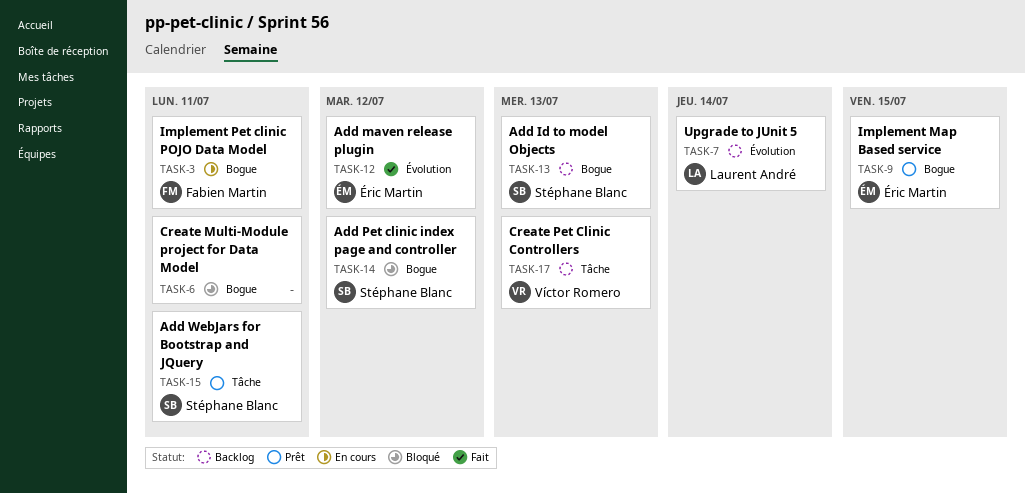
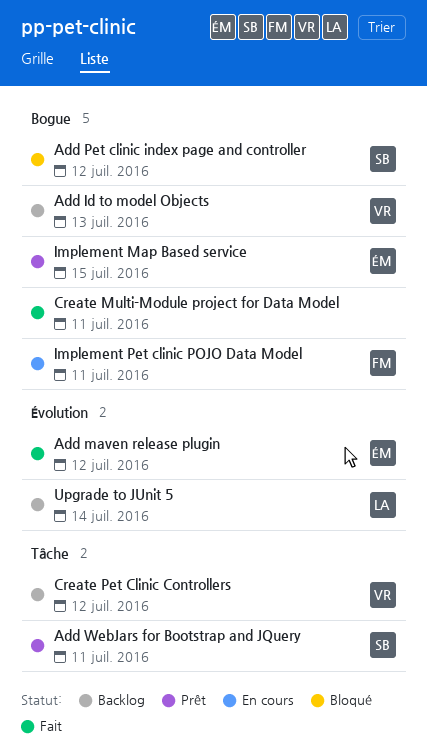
Add Id to model Objects, owner: Stéphane Blanc -> Víctor Romero
Create Multi-Module project for Data Model, status: Bloqué -> Fait
Create Pet Clinic Controllers, due: Jul 13 -> Jul 12

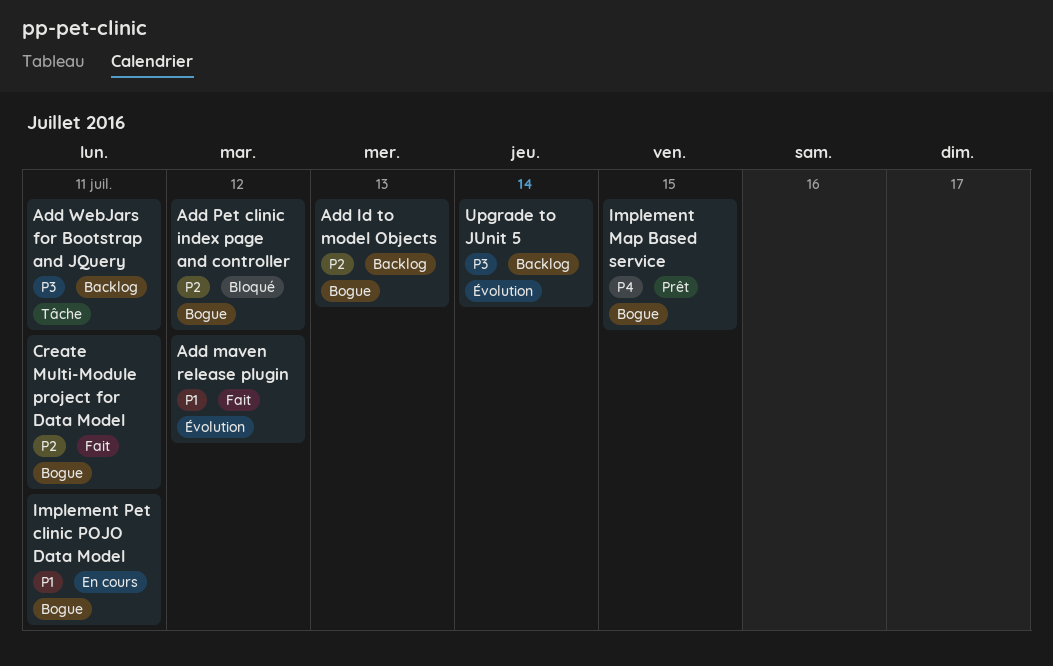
Add WebJars for Bootstrap and JQuery, status: Prêt -> Backlog
Create Pet Clinic Controllers: present -> none

